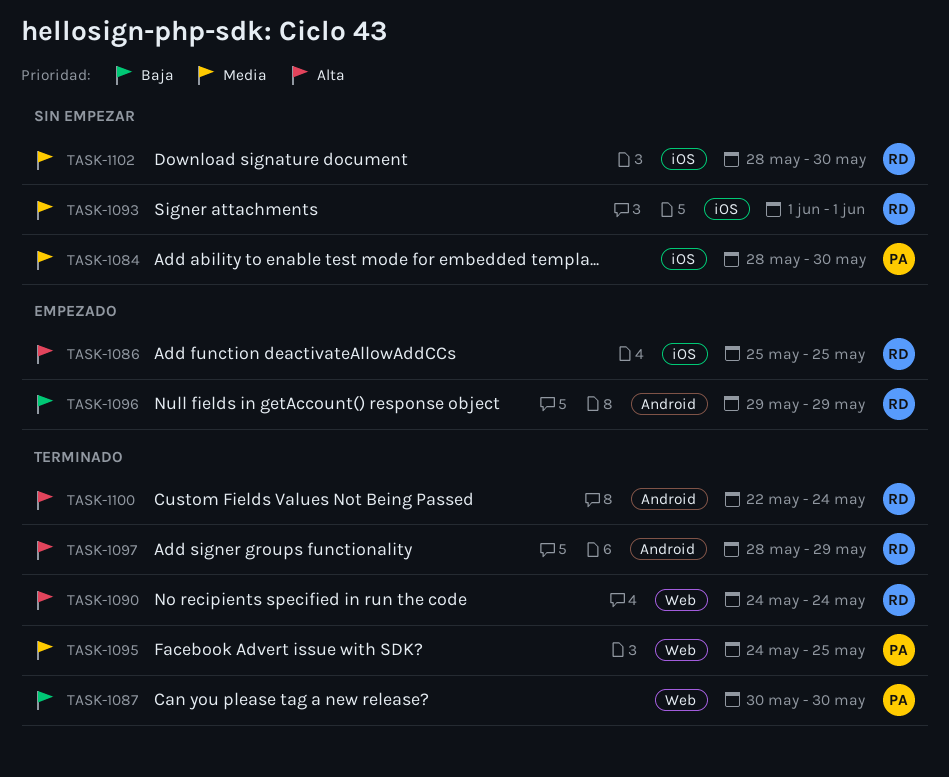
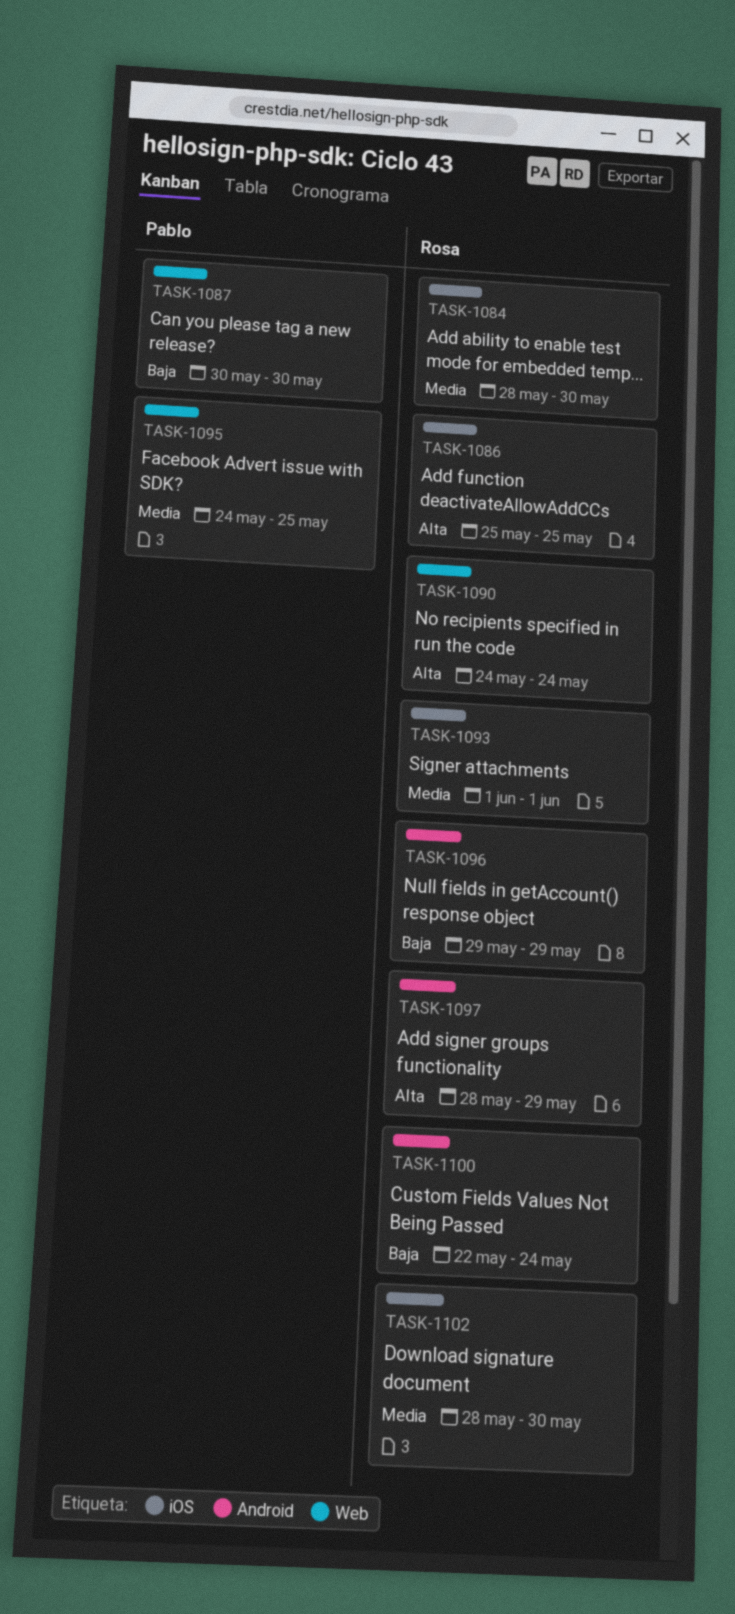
TASK-1084, owner: Pablo -> Rosa
TASK-1100, priority: Alta -> Baja

